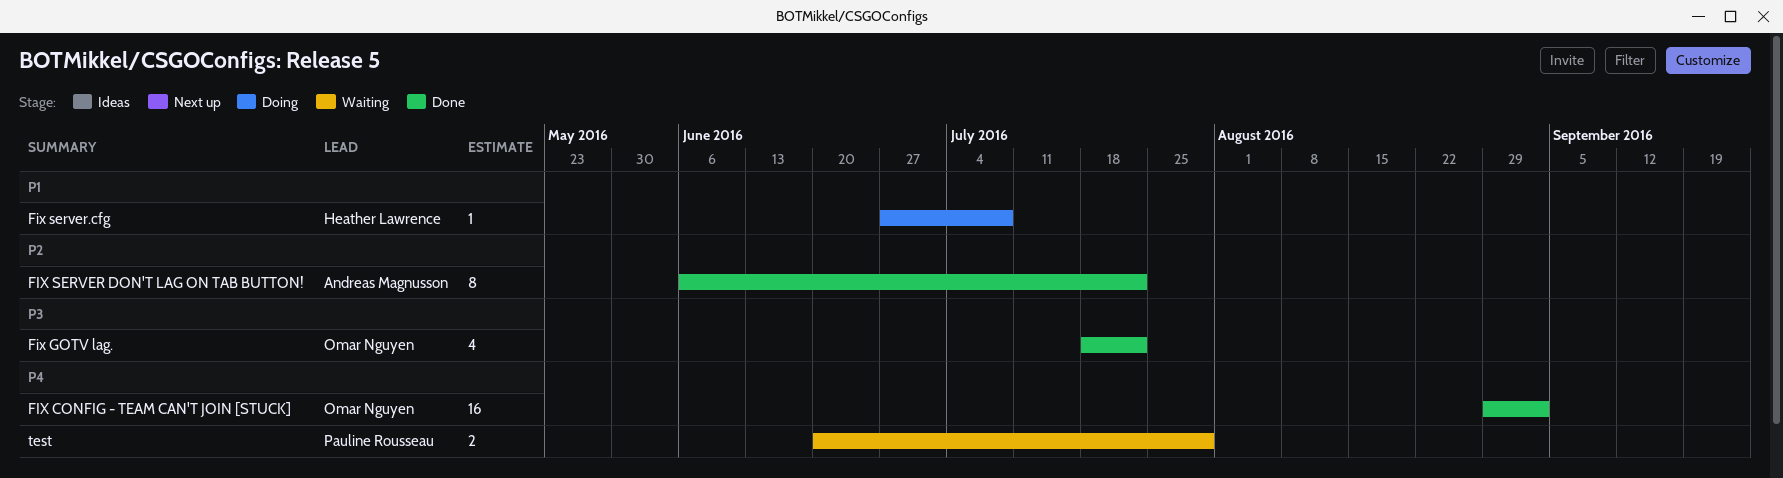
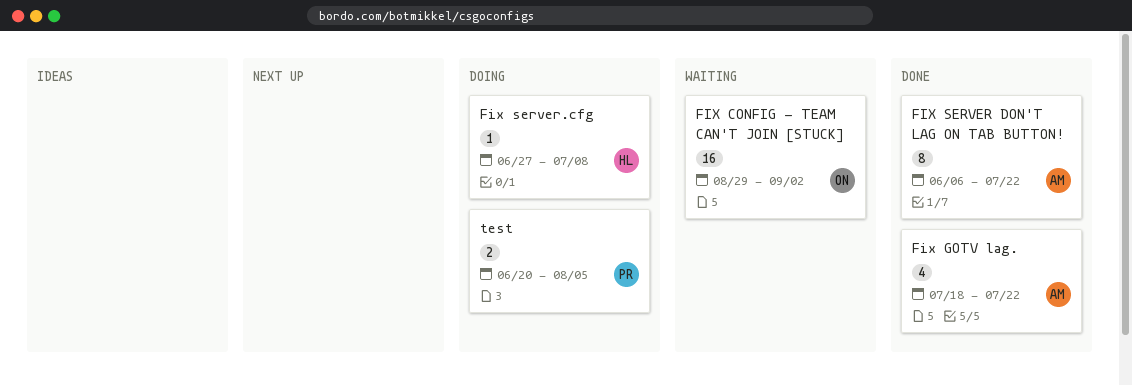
FIX CONFIG - TEAM CAN'T JOIN [STUCK], status: Done -> Waiting
Fix GOTV lag., owner: Omar Nguyen -> Andreas Magnusson
test, status: Waiting -> Doing
test, due: Jul 29 -> Aug 5

